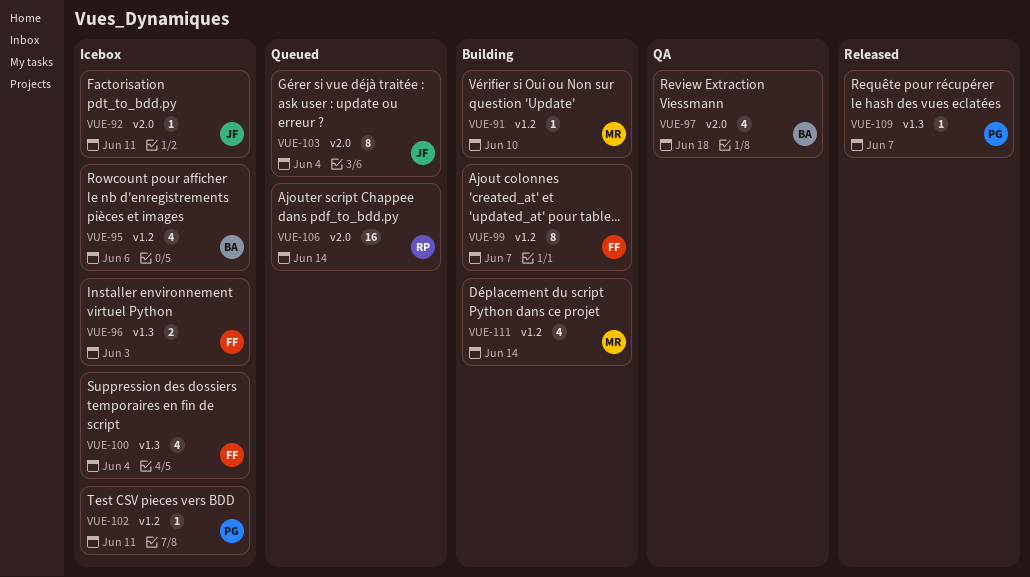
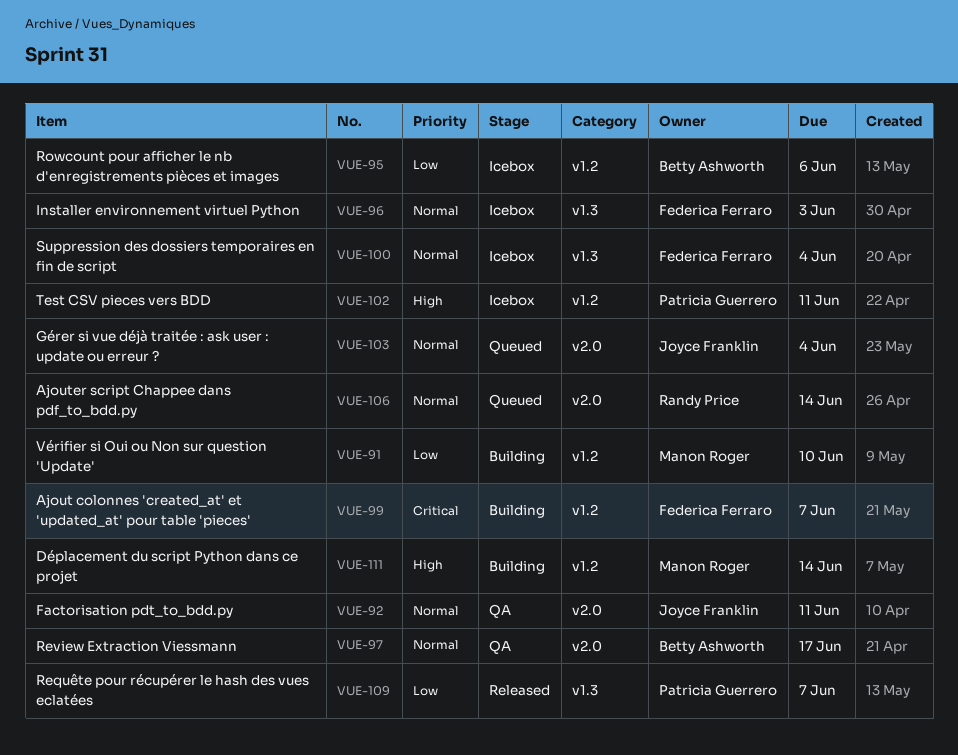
VUE-92, status: Icebox -> QA
VUE-97, due: Jun 18 -> Jun 17

